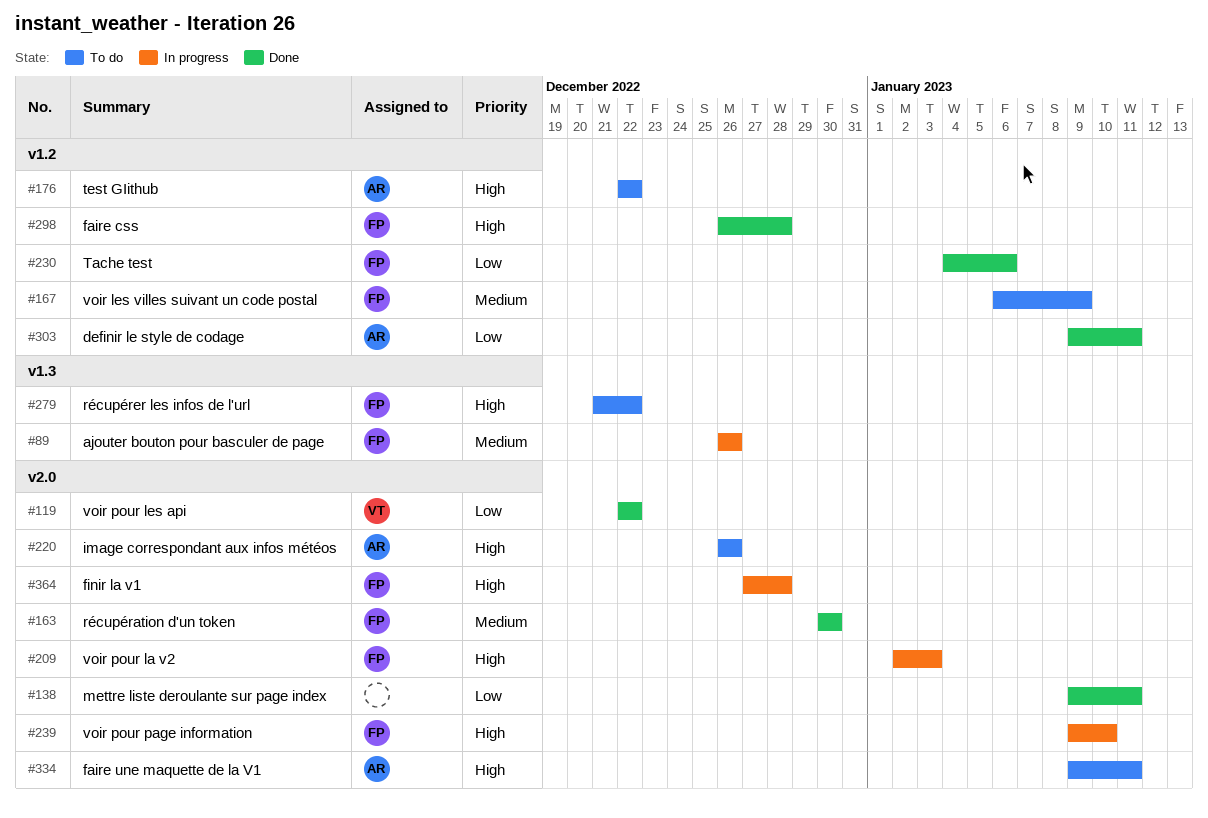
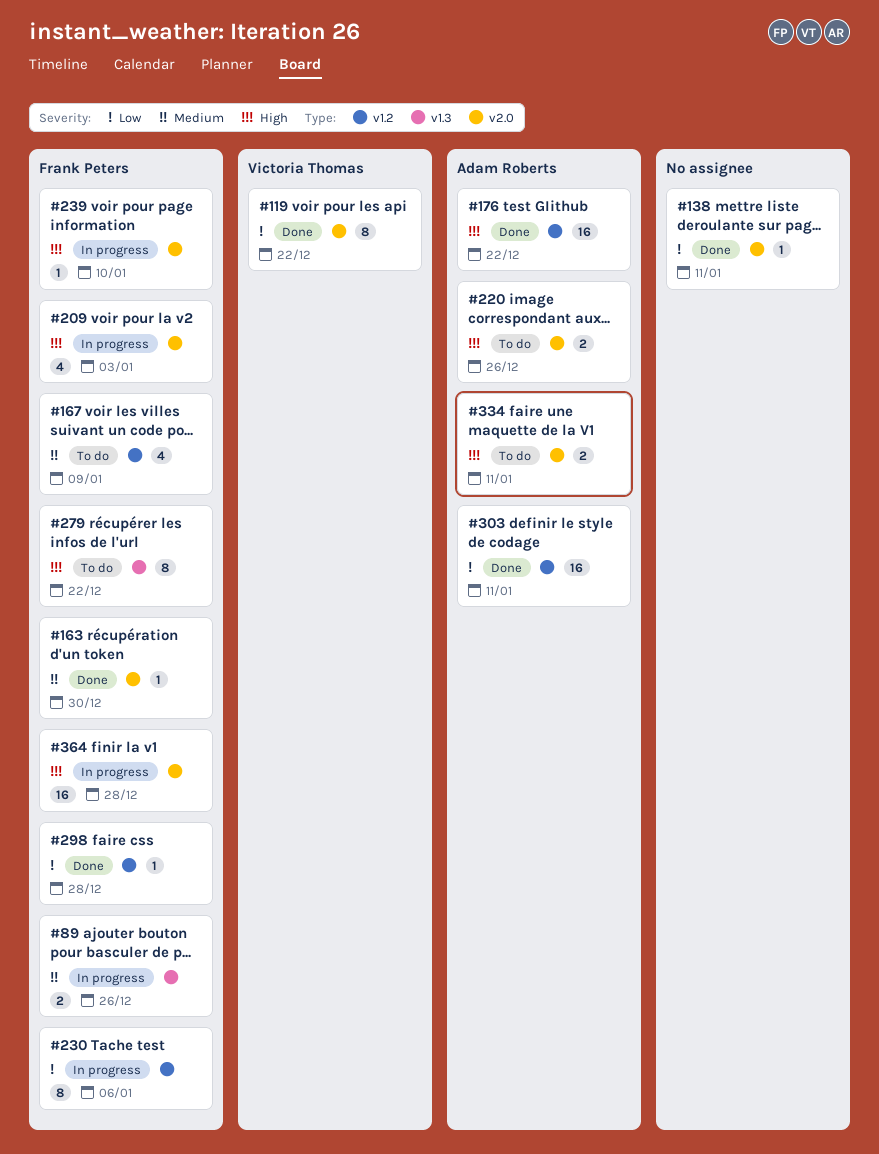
#176, status: To do -> Done
#230, status: Done -> In progress
#298, priority: High -> Low

